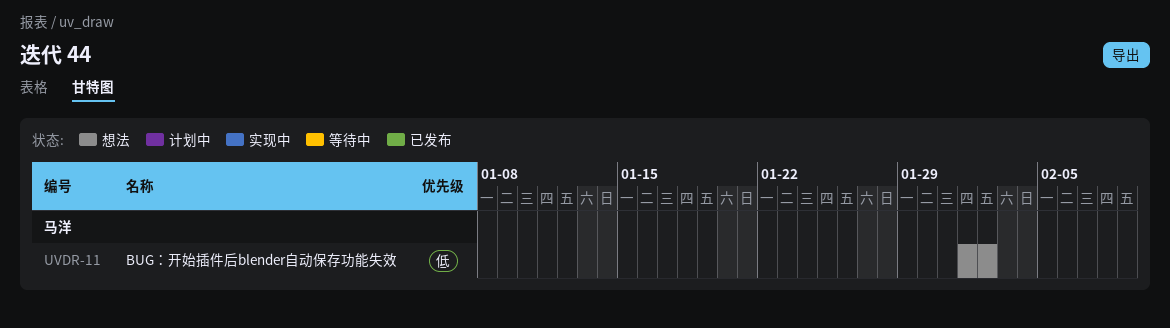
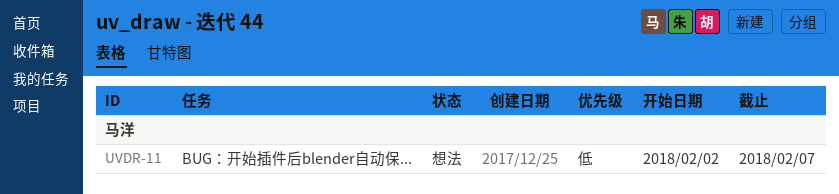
UVDR-11, start: Feb 1 -> Feb 2
UVDR-11, due: Feb 2 -> Feb 7

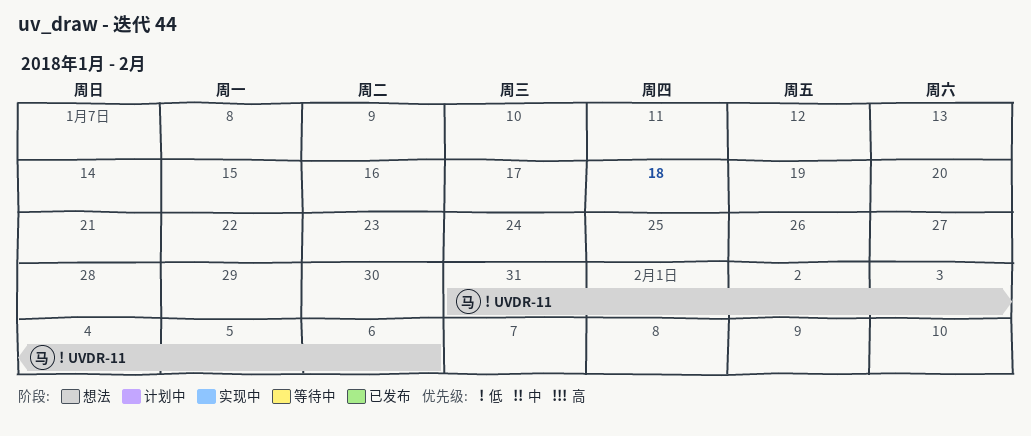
UVDR-11, start: Feb 2 -> Jan 31
UVDR-11, due: Feb 7 -> Feb 6

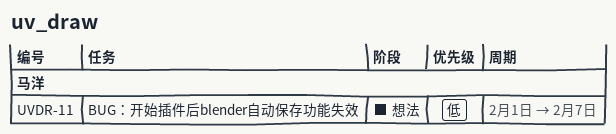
UVDR-11, start: Jan 31 -> Feb 1
UVDR-11, due: Feb 6 -> Feb 7

